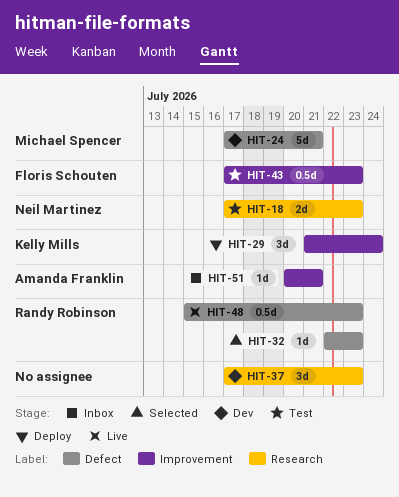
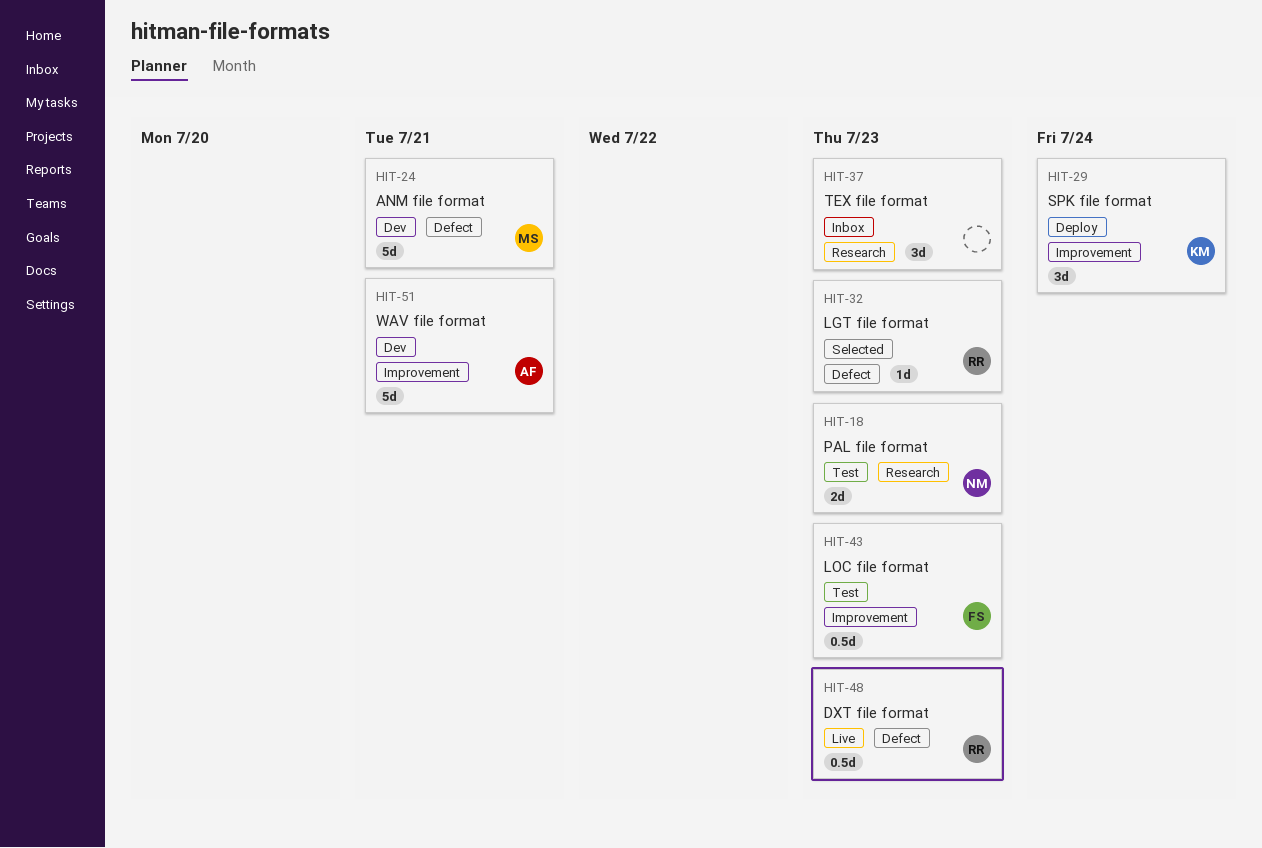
HIT-37, status: Dev -> Inbox
HIT-51, status: Inbox -> Dev
HIT-51, estimate: 1d -> 5d

